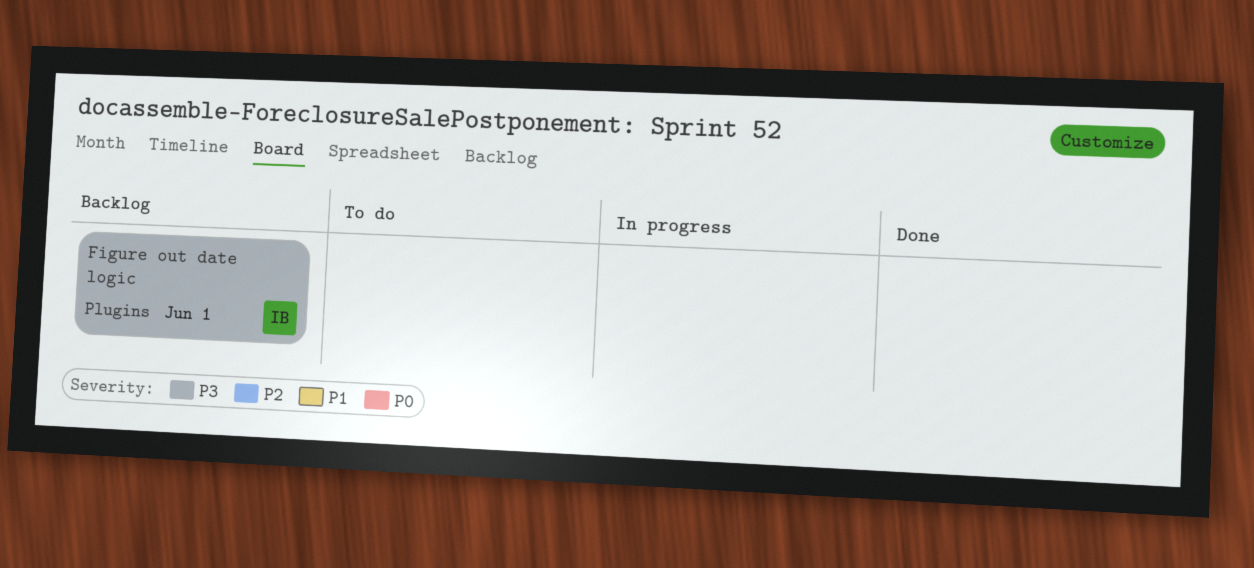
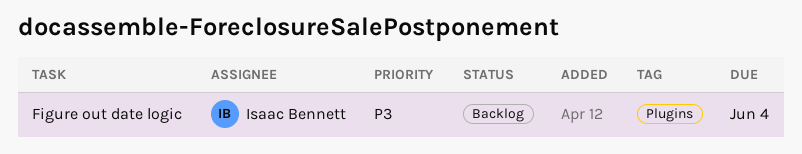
Figure out date logic, due: Jun 1 -> Jun 4

